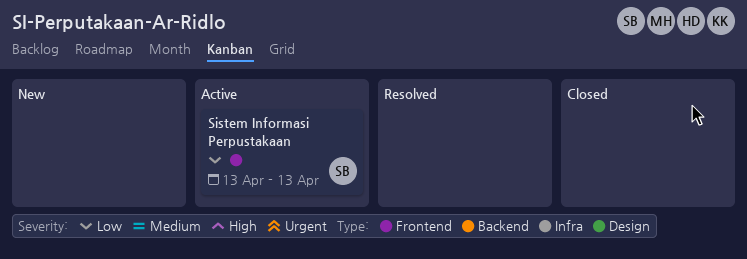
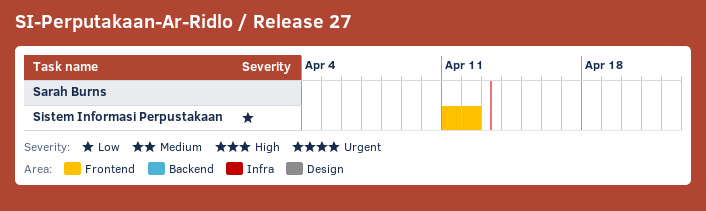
Sistem Informasi Perpustakaan, start: Apr 13 -> Apr 11
Sistem Informasi Perpustakaan, due: Apr 13 -> Apr 12

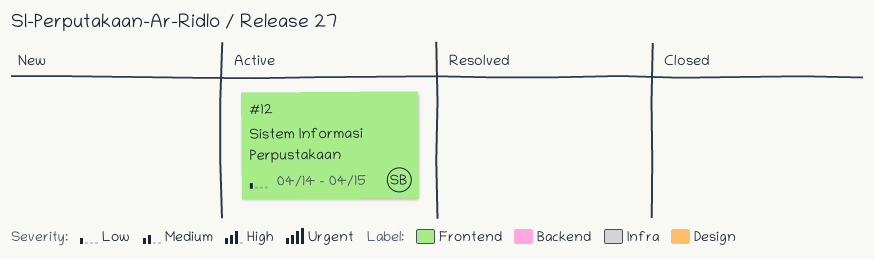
Sistem Informasi Perpustakaan, start: Apr 11 -> Apr 14
Sistem Informasi Perpustakaan, due: Apr 12 -> Apr 15

